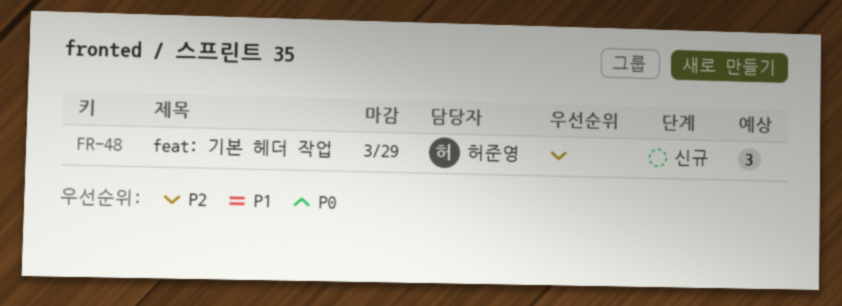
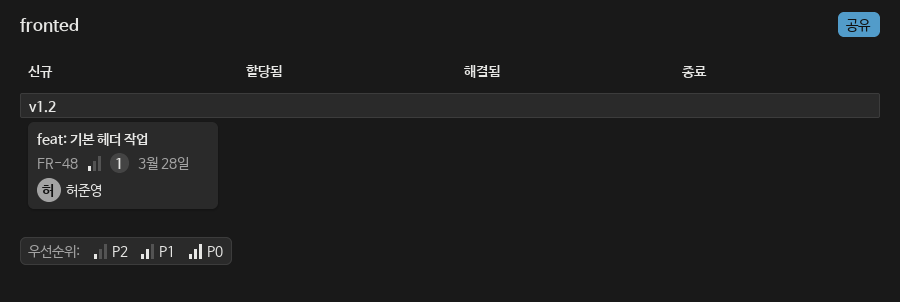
FR-48, estimate: 3 -> 1
FR-48, due: Mar 29 -> Mar 28

